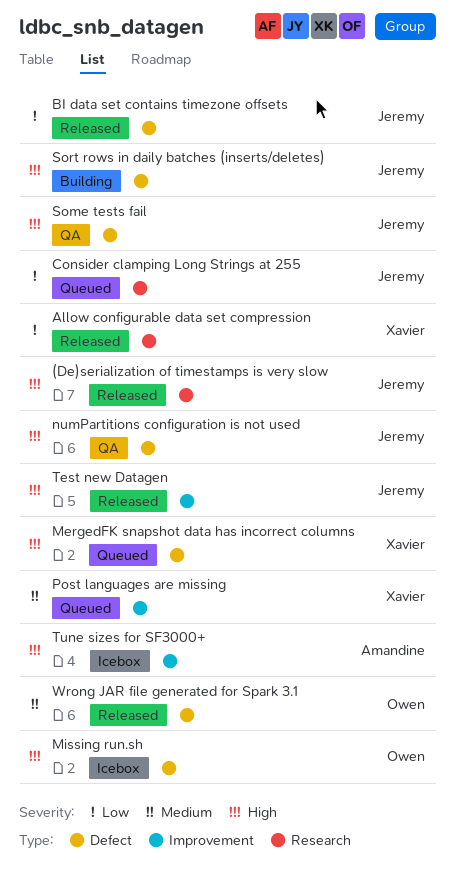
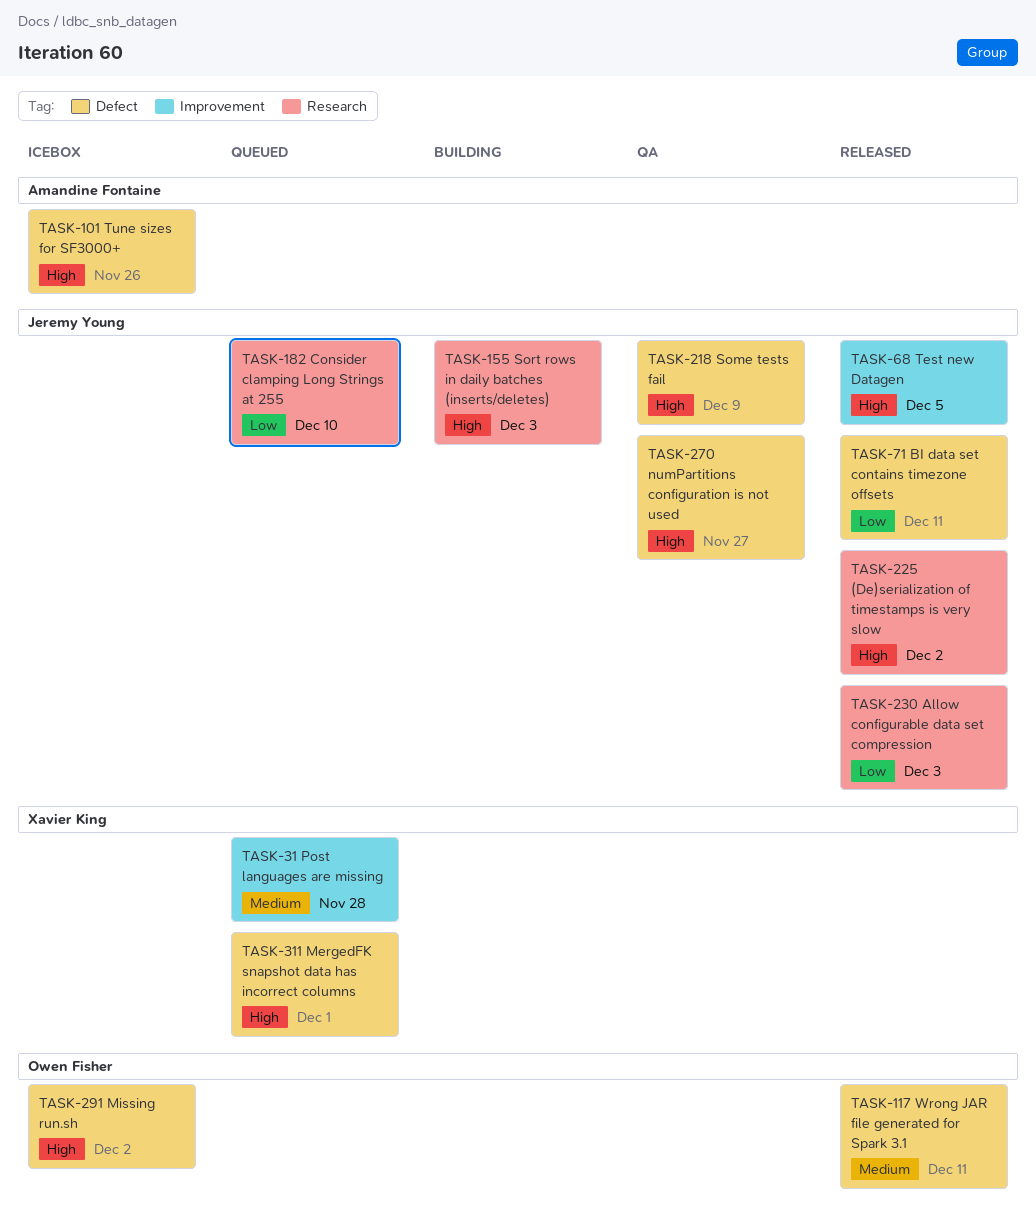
Allow configurable data set compression, owner: Xavier King -> Jeremy Young
Sort rows in daily batches (inserts/deletes), label: Defect -> Research
Tune sizes for SF3000+, label: Improvement -> Defect

